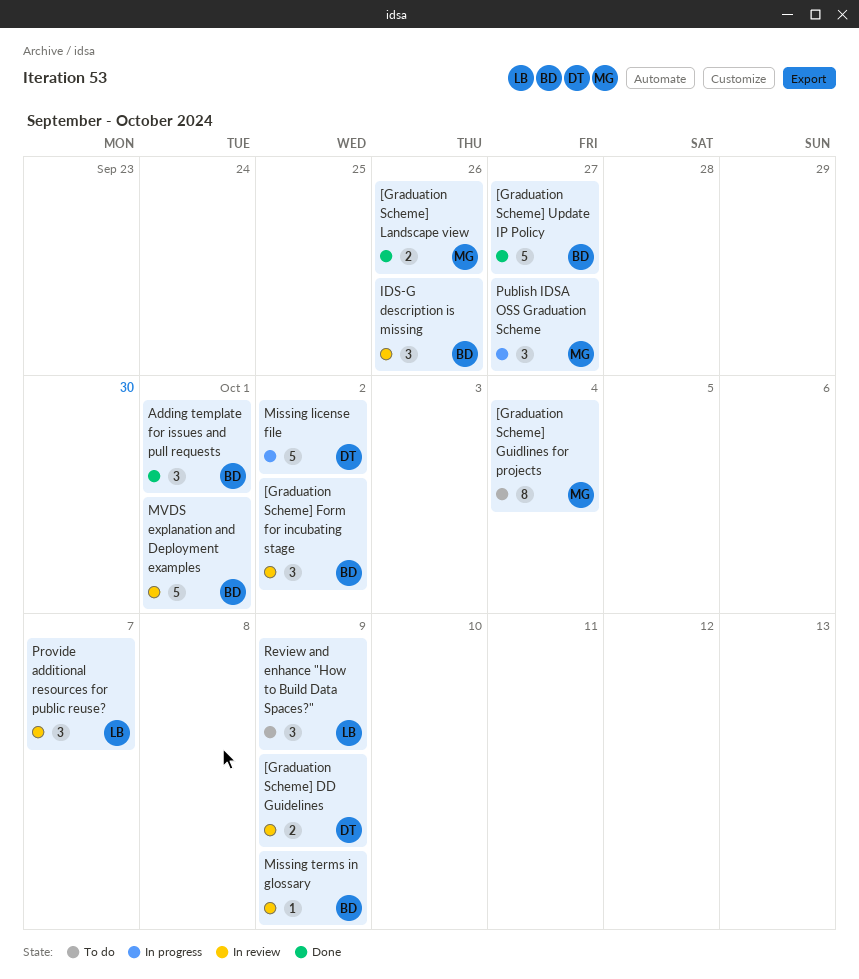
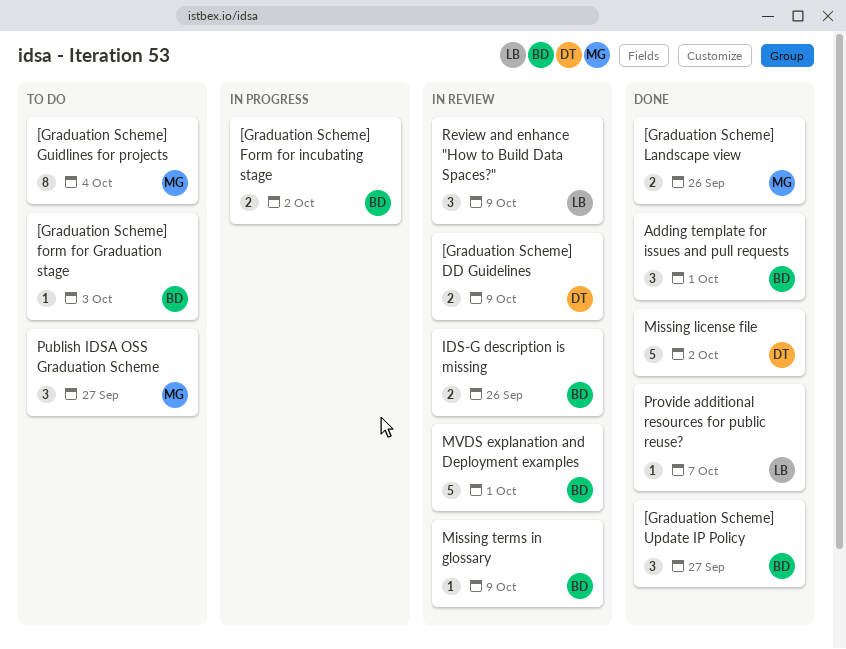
[Graduation Scheme] form for Graduation stage: none -> present
[Graduation Scheme] Form for incubating stage, status: In review -> In progress
[Graduation Scheme] Form for incubating stage, estimate: 3 -> 2
[Graduation Scheme] Update IP Policy, estimate: 5 -> 3
IDS-G description is missing, estimate: 3 -> 2
Missing license file, status: In progress -> Done
Provide additional resources for public reuse?, status: In review -> Done
Provide additional resources for public reuse?, estimate: 3 -> 1
Publish IDSA OSS Graduation Scheme, status: In progress -> To do
Review and enhance "How to Build Data Spaces?", status: To do -> In review

